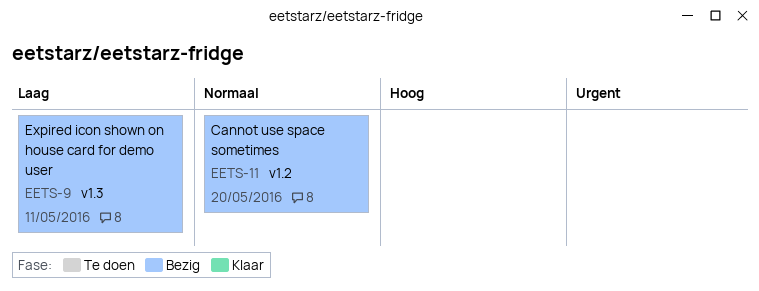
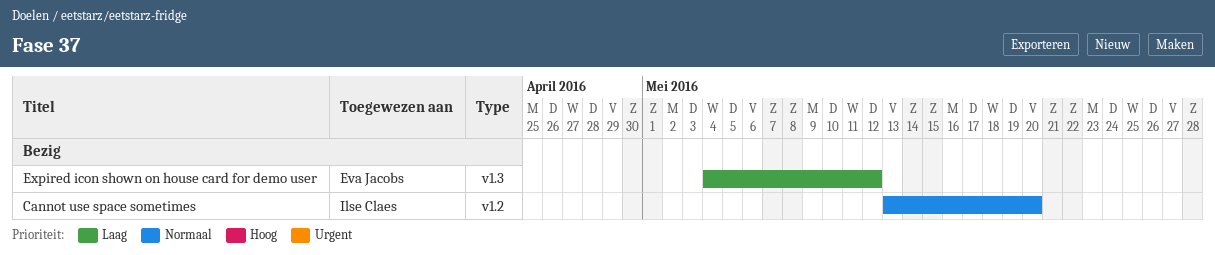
Expired icon shown on house card for demo user, due: May 11 -> May 12

